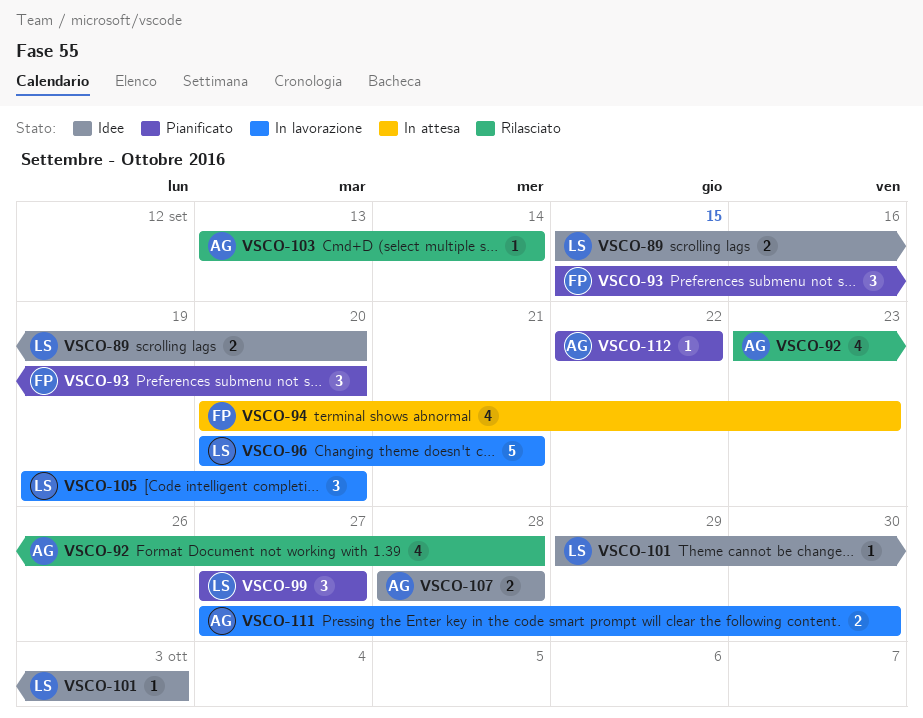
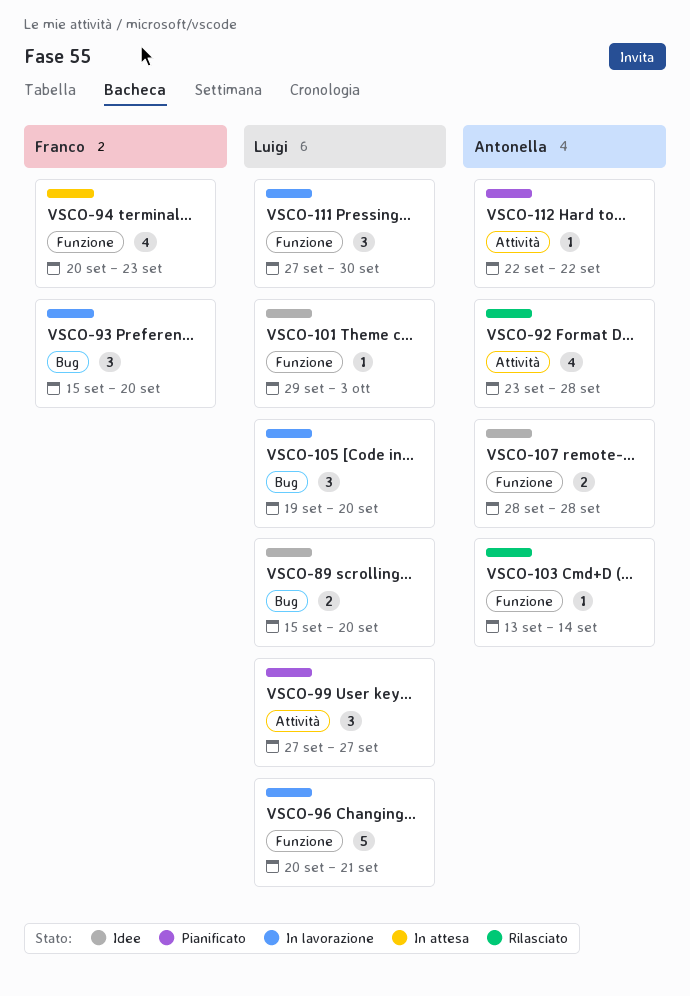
VSCO-93, status: Pianificato -> In lavorazione
VSCO-111, owner: Antonella -> Luigi
VSCO-111, estimate: 2 -> 3

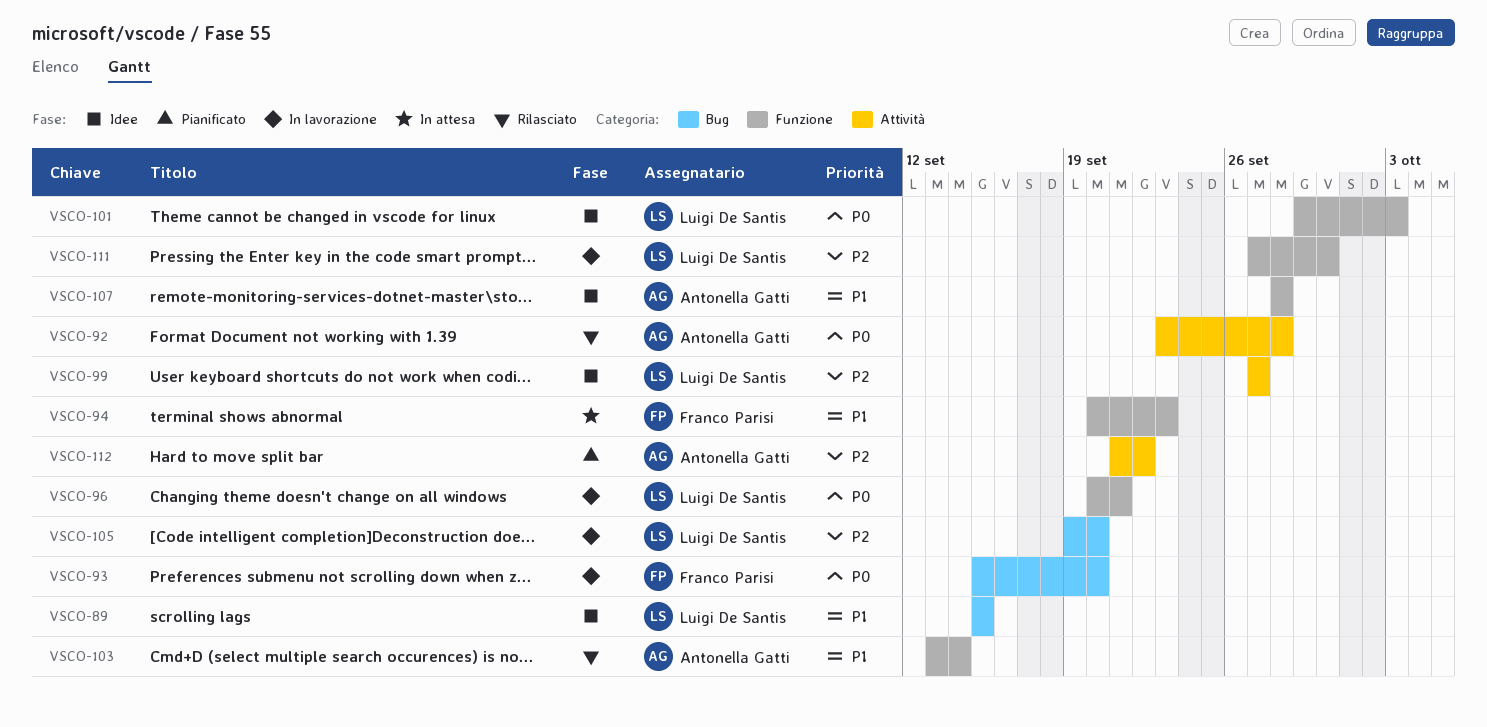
VSCO-89, due: Sep 20 -> Sep 15
VSCO-99, status: Pianificato -> Idee
VSCO-112, start: Sep 22 -> Sep 21

